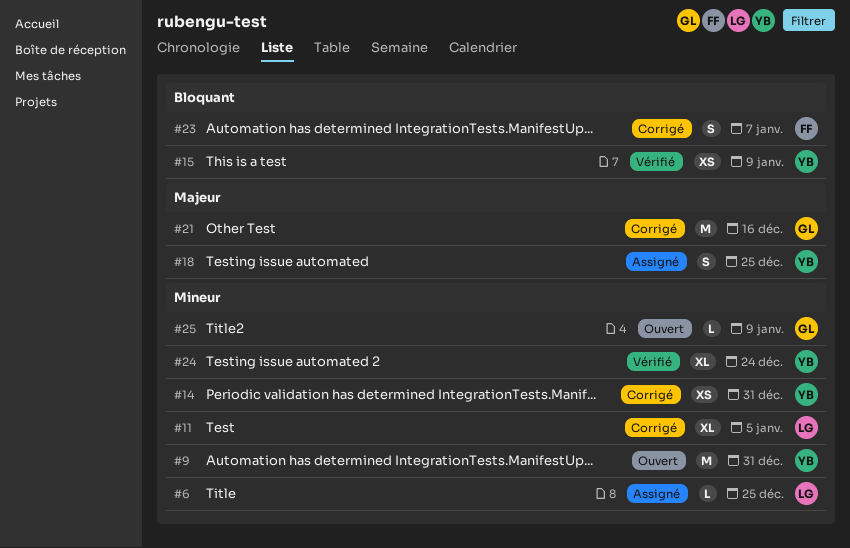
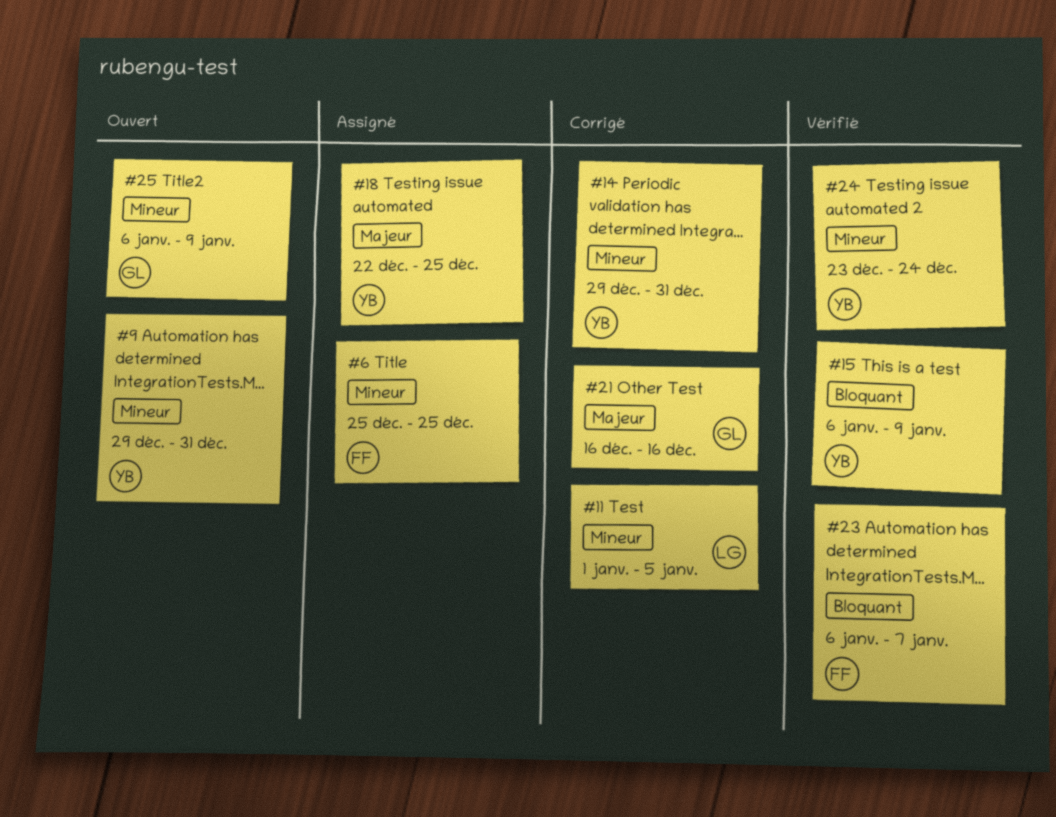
#6, owner: LG -> FF
#23, status: Corrigé -> Vérifié

